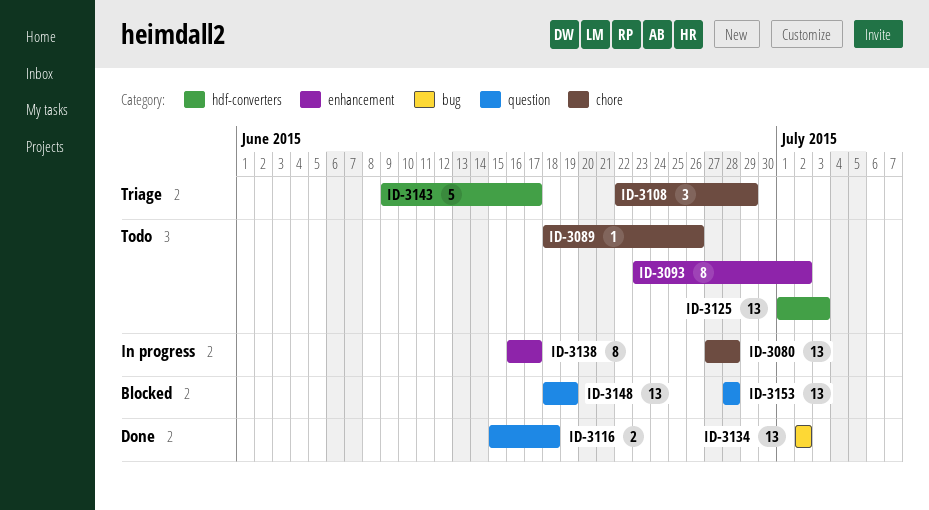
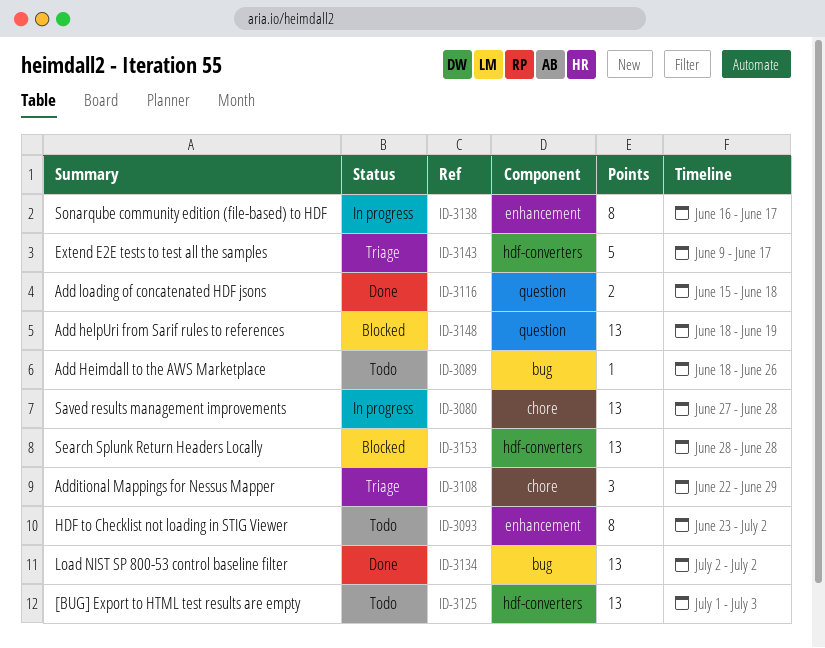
ID-3089, label: chore -> bug
ID-3153, label: question -> hdf-converters

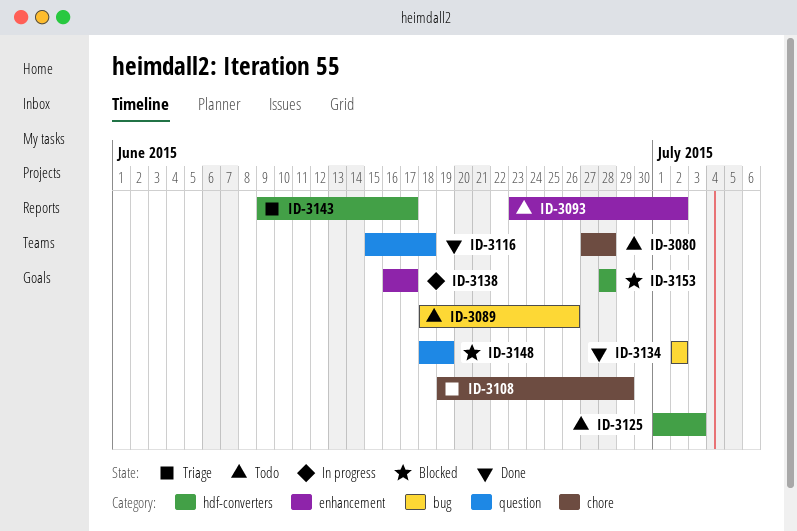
ID-3080, status: In progress -> Todo
ID-3108, start: Jun 22 -> Jun 19

